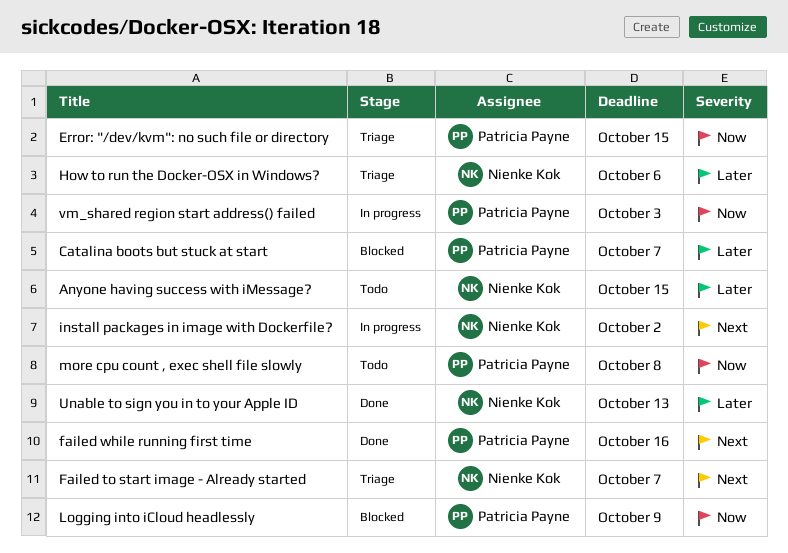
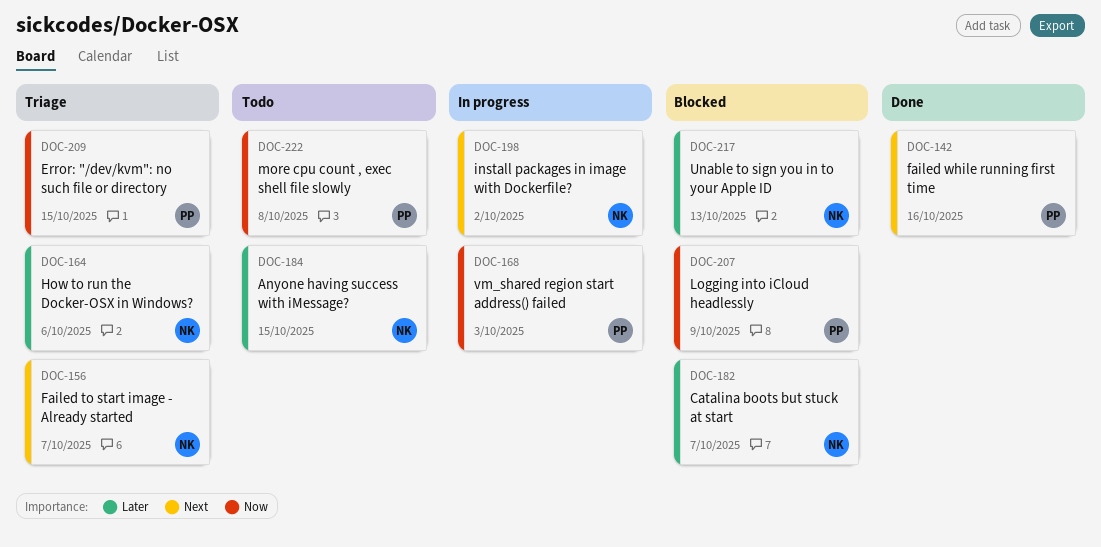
Catalina boots but stuck at start, owner: Patricia Payne -> Nienke Kok
Unable to sign you in to your Apple ID, status: Done -> Blocked

